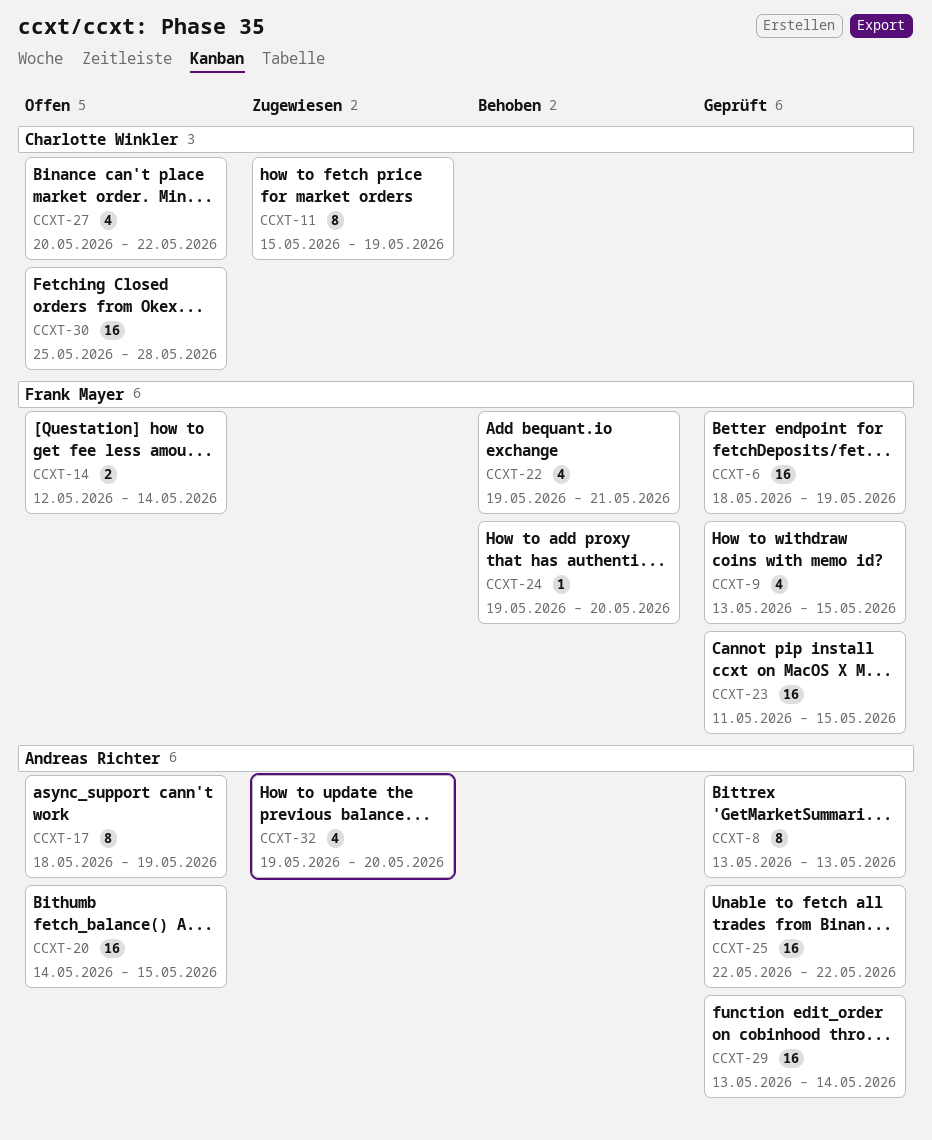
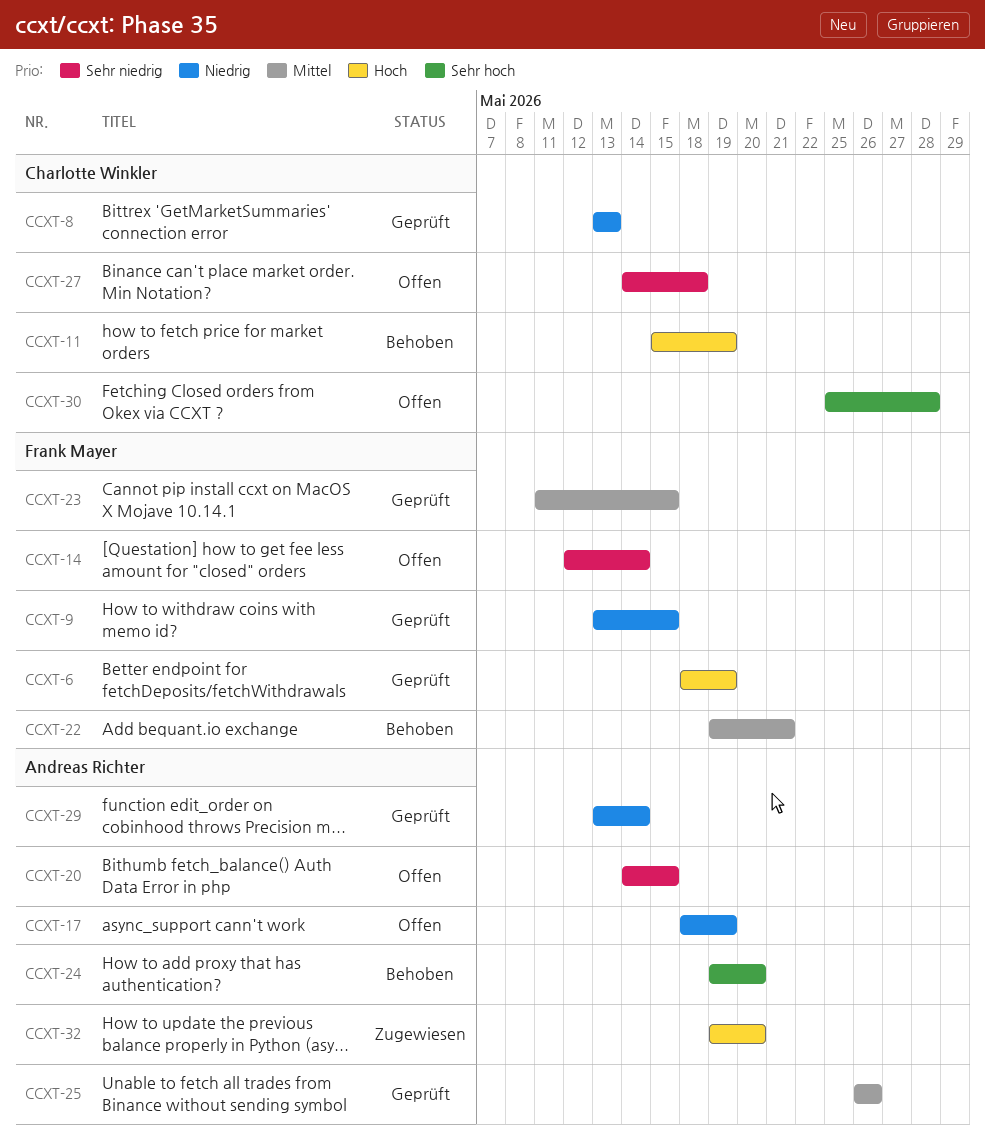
CCXT-8, owner: Andreas Richter -> Charlotte Winkler
CCXT-11, status: Zugewiesen -> Behoben
CCXT-24, owner: Frank Mayer -> Andreas Richter
CCXT-25, start: May 22 -> May 26
CCXT-25, due: May 22 -> May 26
CCXT-27, start: May 20 -> May 14
CCXT-27, due: May 22 -> May 18

